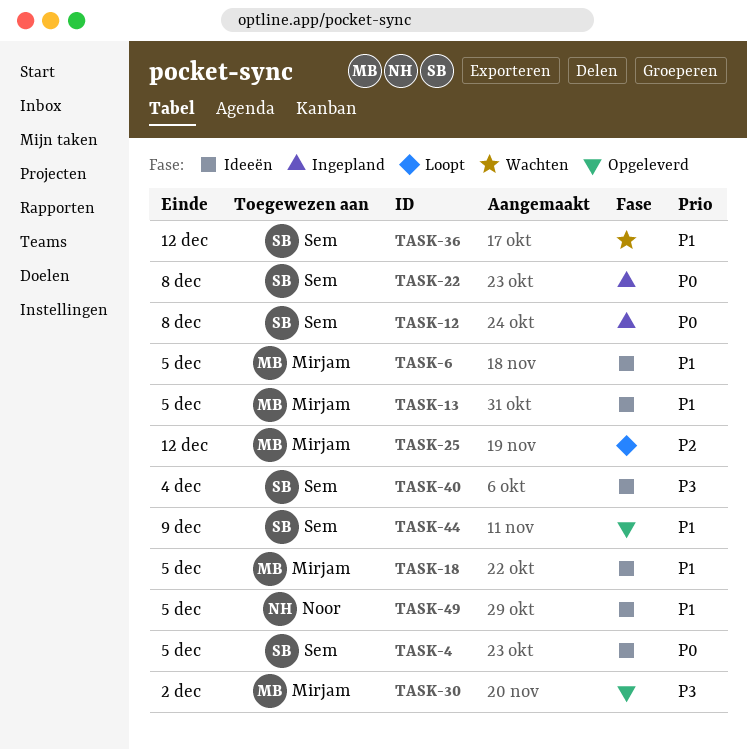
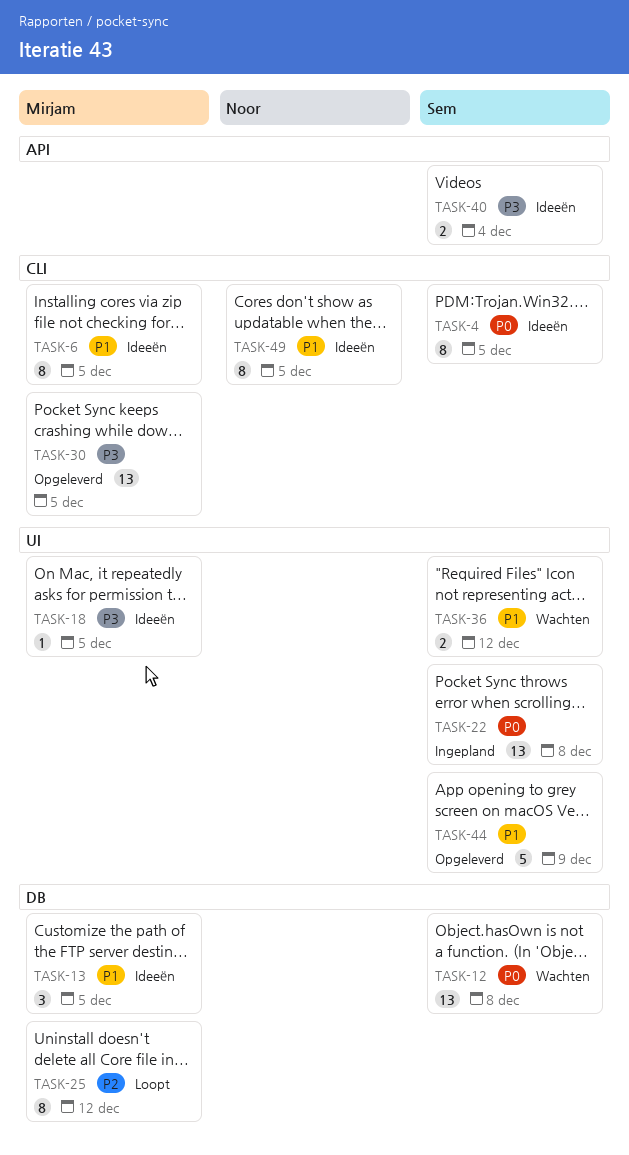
TASK-12, status: Ingepland -> Wachten
TASK-18, priority: P1 -> P3
TASK-30, due: Dec 2 -> Dec 5

